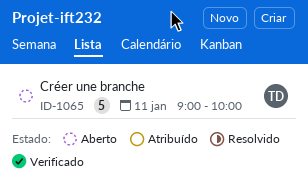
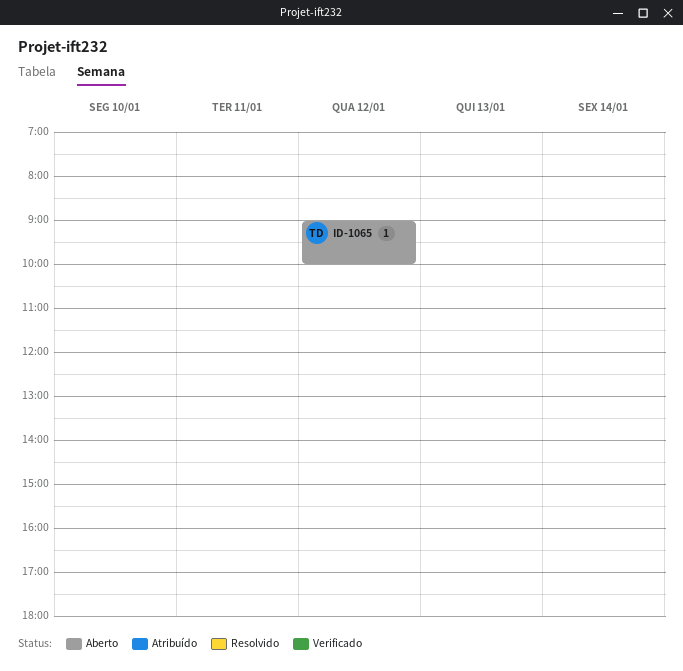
ID-1065, estimate: 5 -> 1
ID-1065, day: Jan 11 -> Jan 12

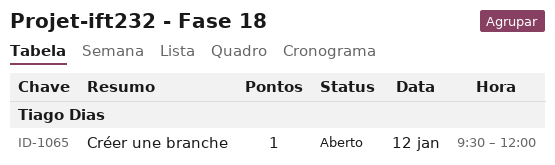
ID-1065, begins: 09:00 -> 09:30
ID-1065, ends: 10:00 -> 12:00

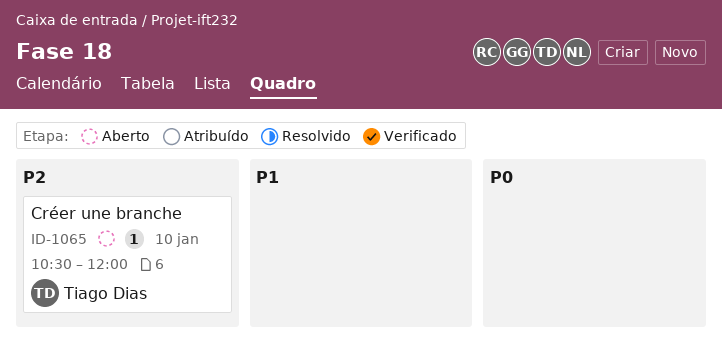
ID-1065, day: Jan 12 -> Jan 10
ID-1065, begins: 09:30 -> 10:30

